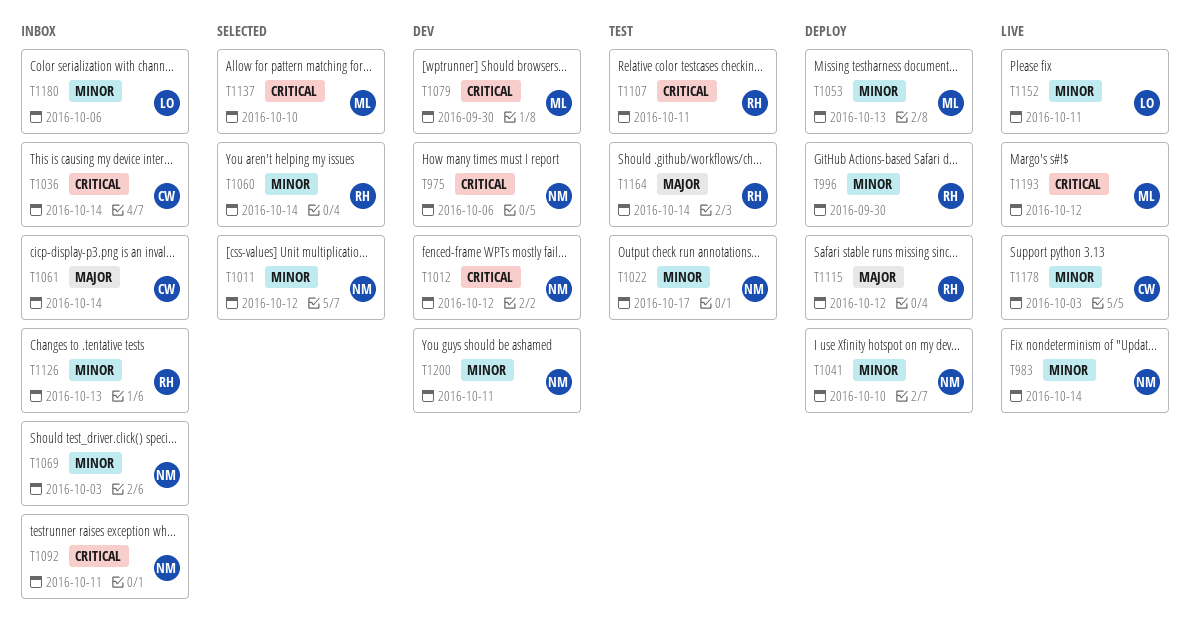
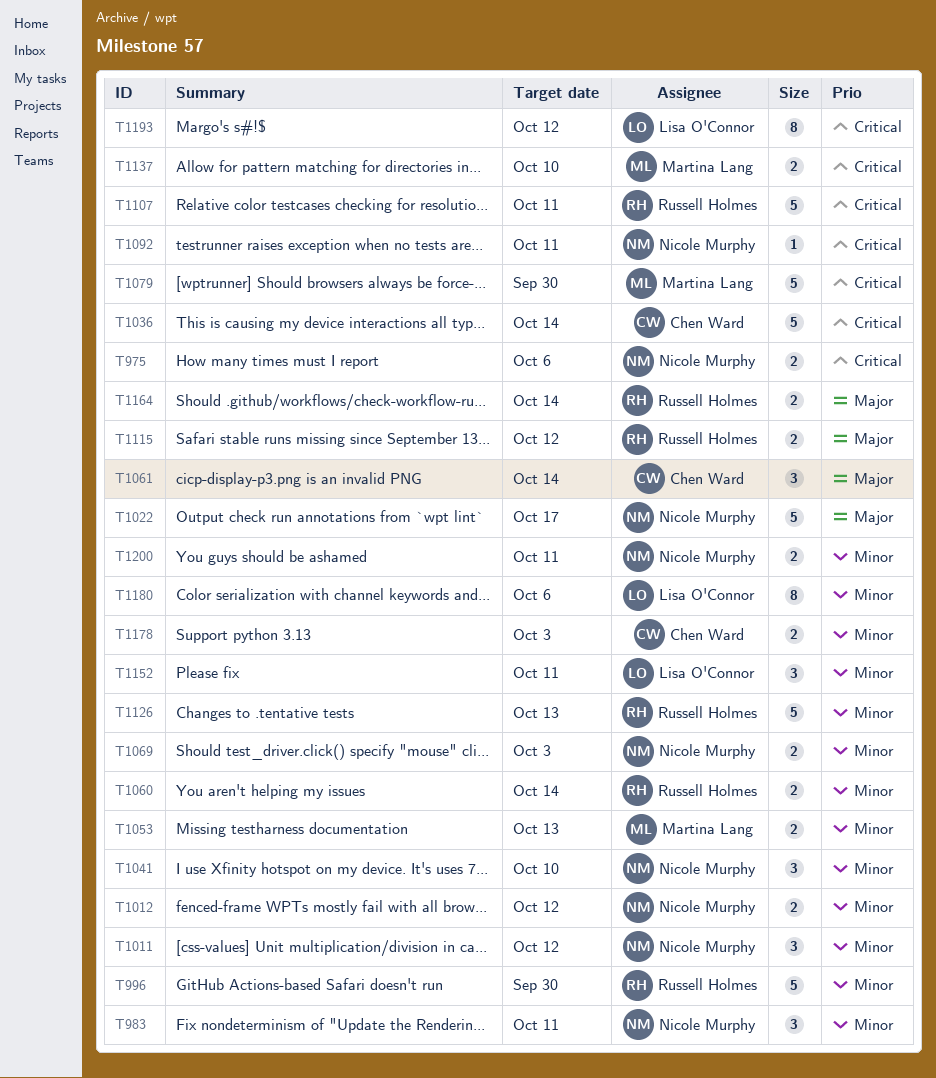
T983, due: Oct 14 -> Oct 11
T1012, priority: Critical -> Minor
T1022, priority: Minor -> Major
T1193, owner: Martina Lang -> Lisa O'Connor

